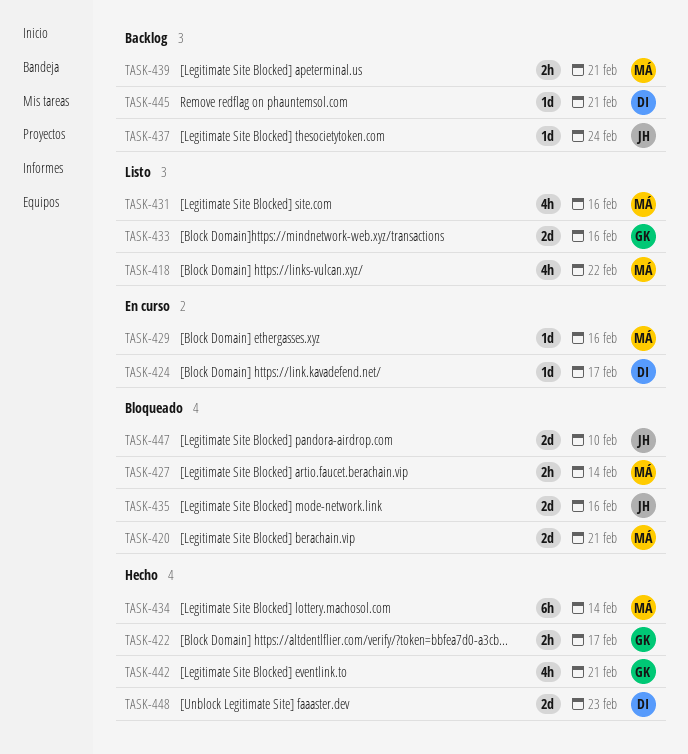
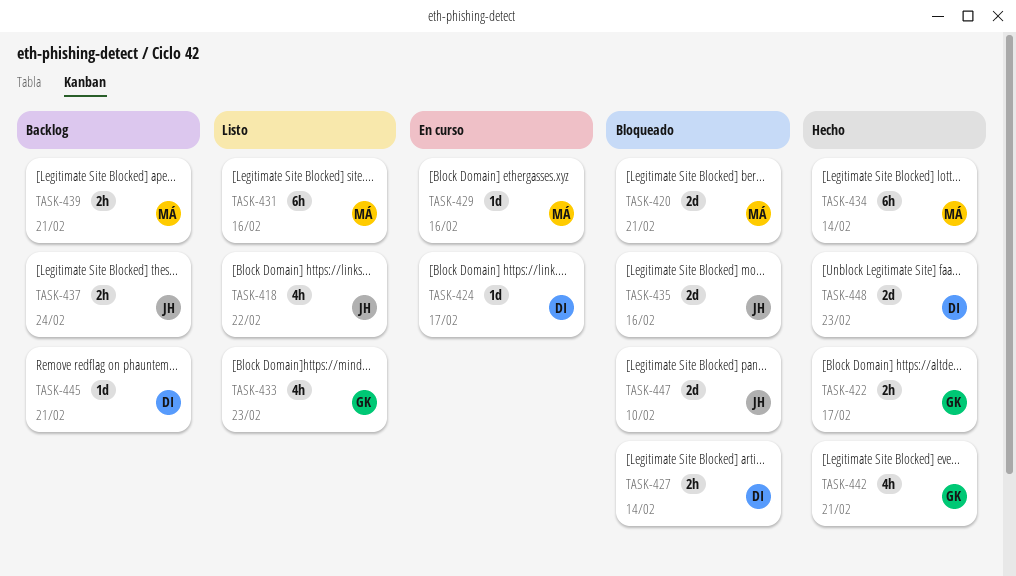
TASK-418, owner: MÁ -> JH
TASK-427, owner: MÁ -> DI
TASK-431, estimate: 4h -> 6h
TASK-433, estimate: 2d -> 4h
TASK-433, due: Feb 16 -> Feb 23
TASK-437, estimate: 1d -> 2h

